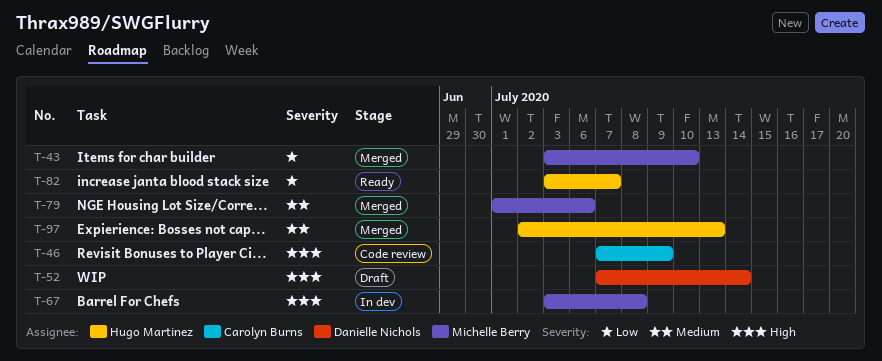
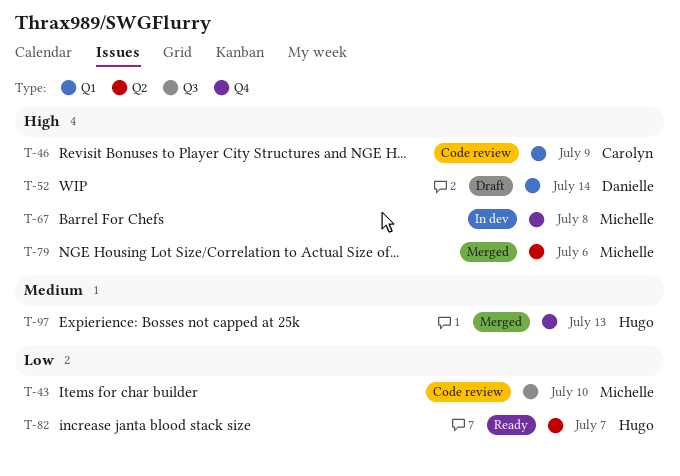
T-43, status: Merged -> Code review
T-79, priority: Medium -> High

